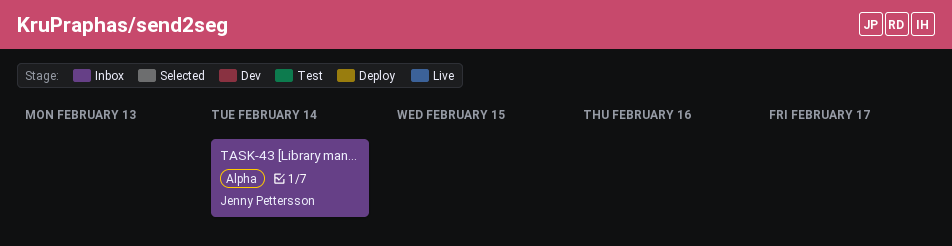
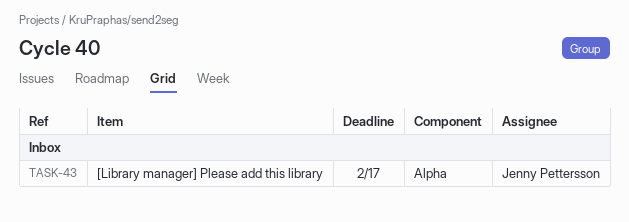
TASK-43, due: Feb 14 -> Feb 17

